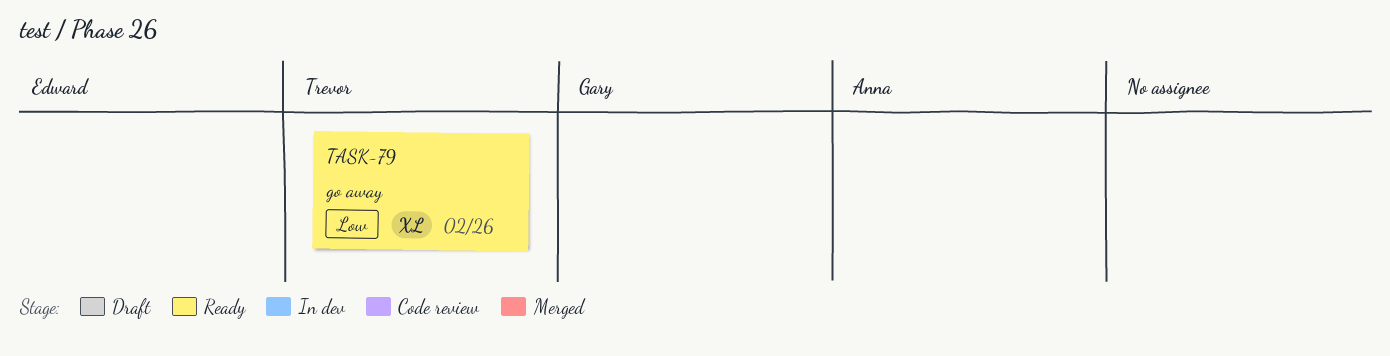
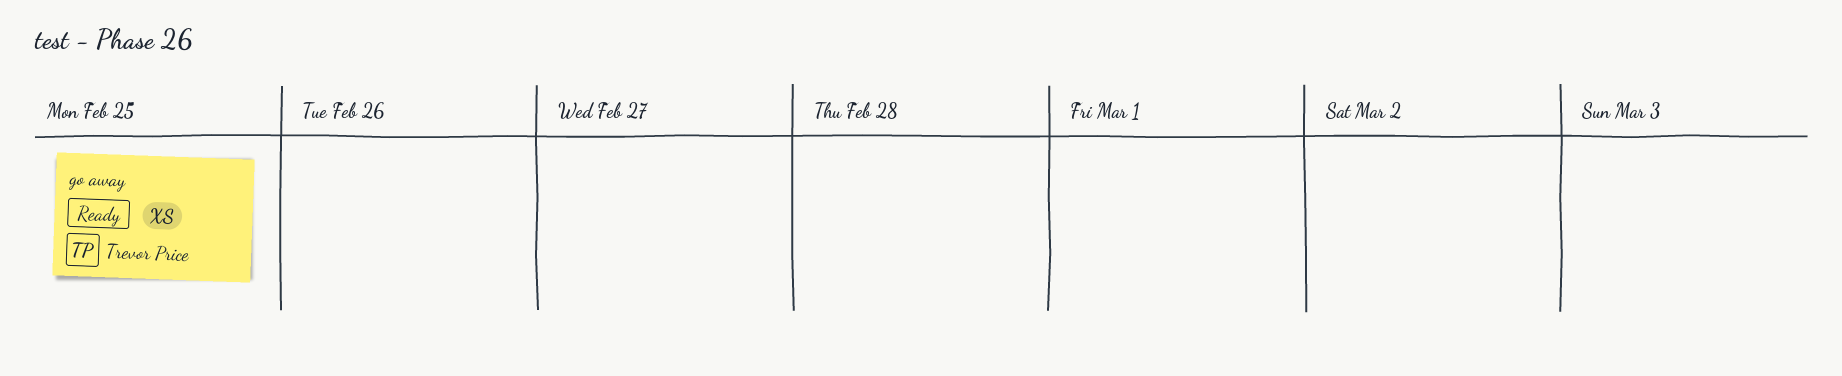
go away, estimate: XL -> XS
go away, due: Feb 26 -> Feb 25

